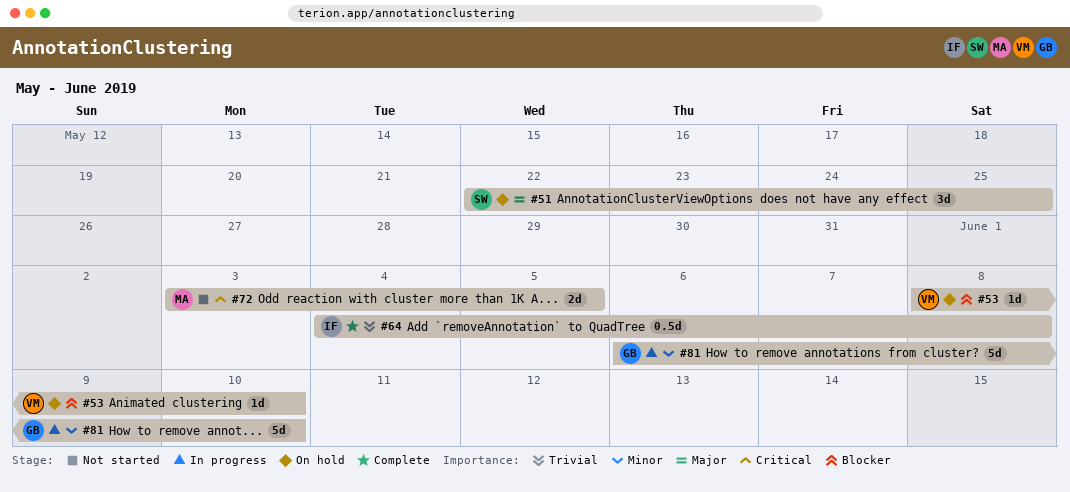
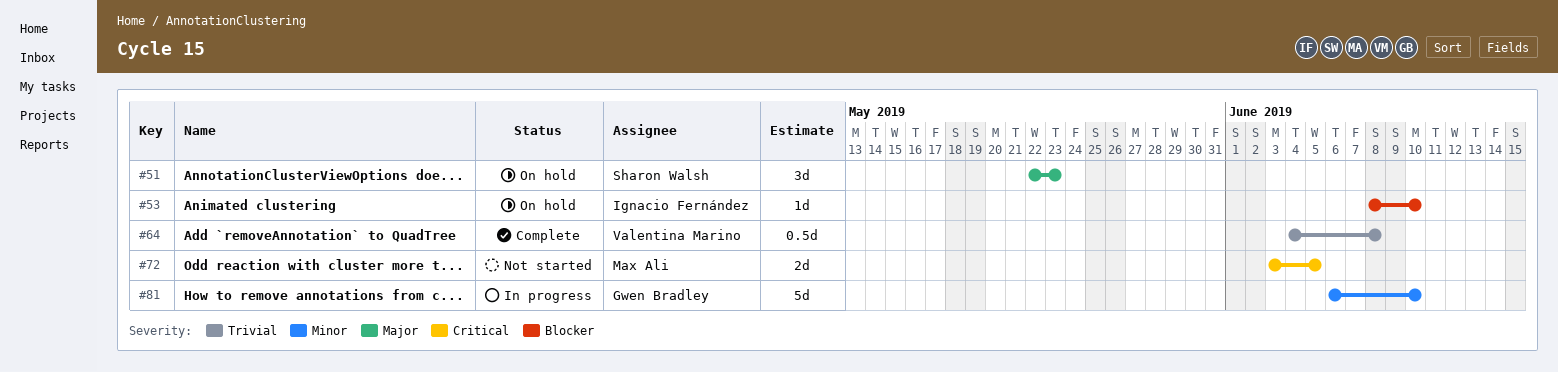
#51, due: May 25 -> May 23
#53, owner: Valentina Marino -> Ignacio Fernández
#64, owner: Ignacio Fernández -> Valentina Marino

